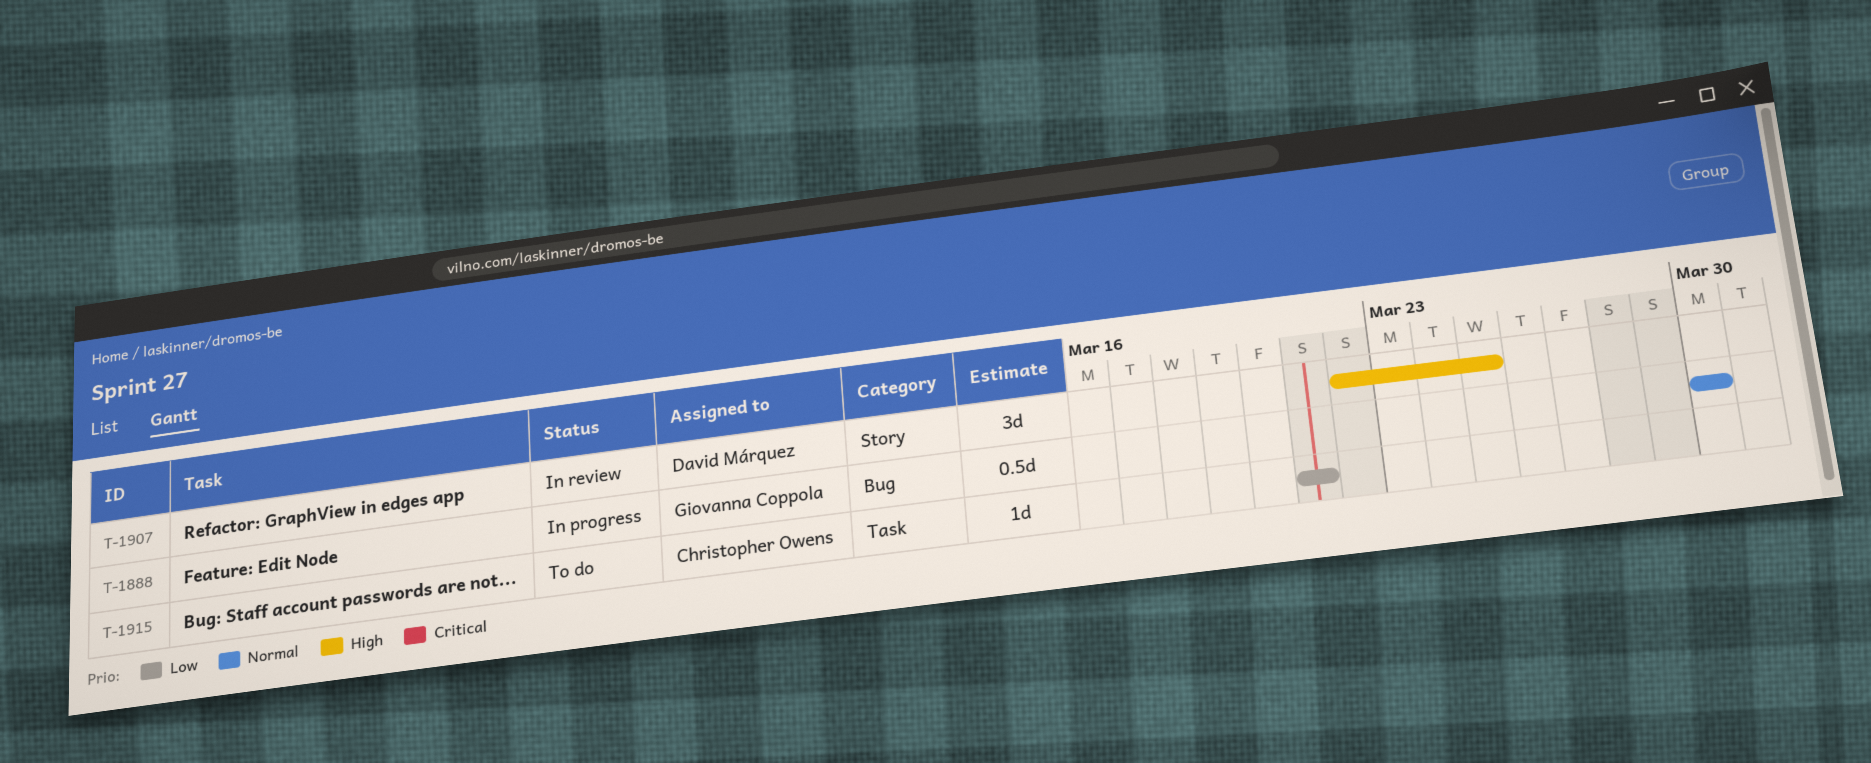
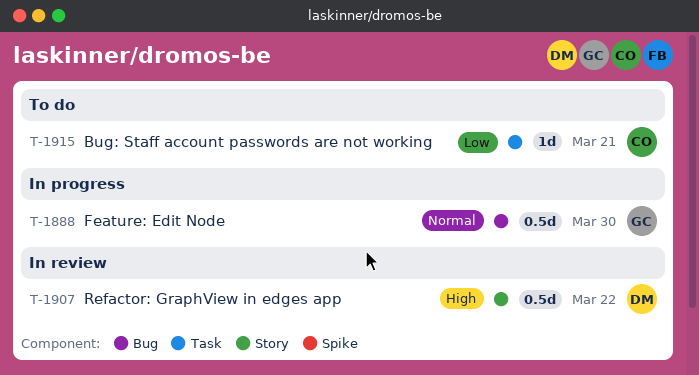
T-1907, estimate: 3d -> 0.5d
T-1907, due: Mar 25 -> Mar 22

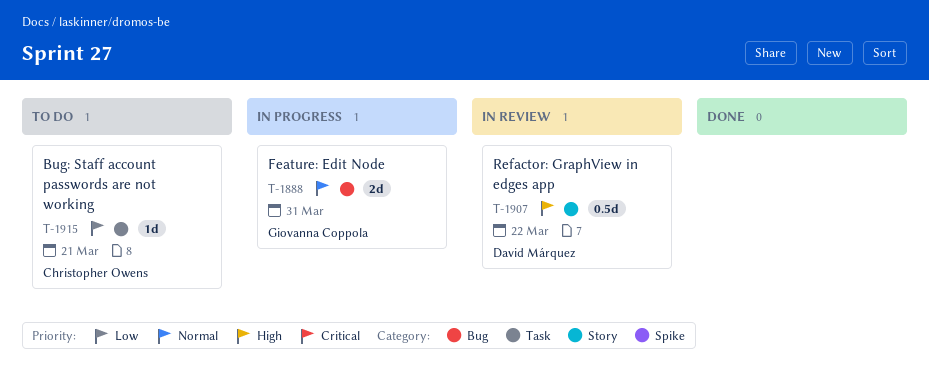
T-1888, estimate: 0.5d -> 2d
T-1888, due: Mar 30 -> Mar 31

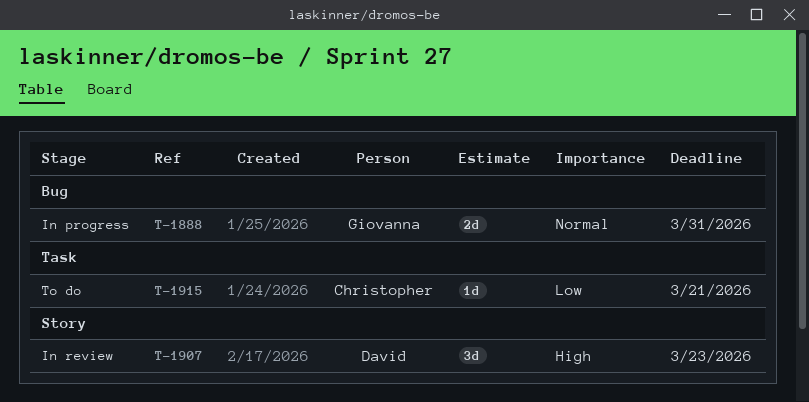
T-1907, estimate: 0.5d -> 3d
T-1907, due: Mar 22 -> Mar 23

